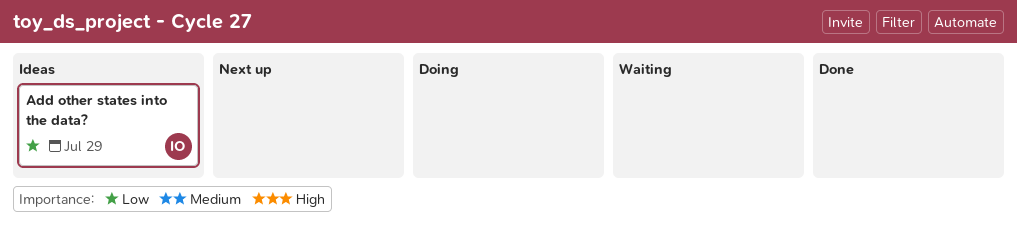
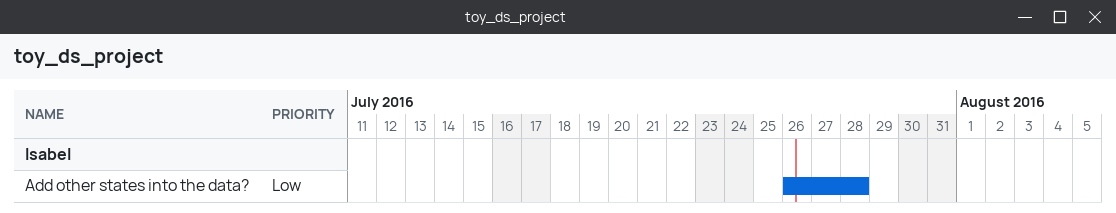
Add other states into the data?, due: Jul 29 -> Jul 28

